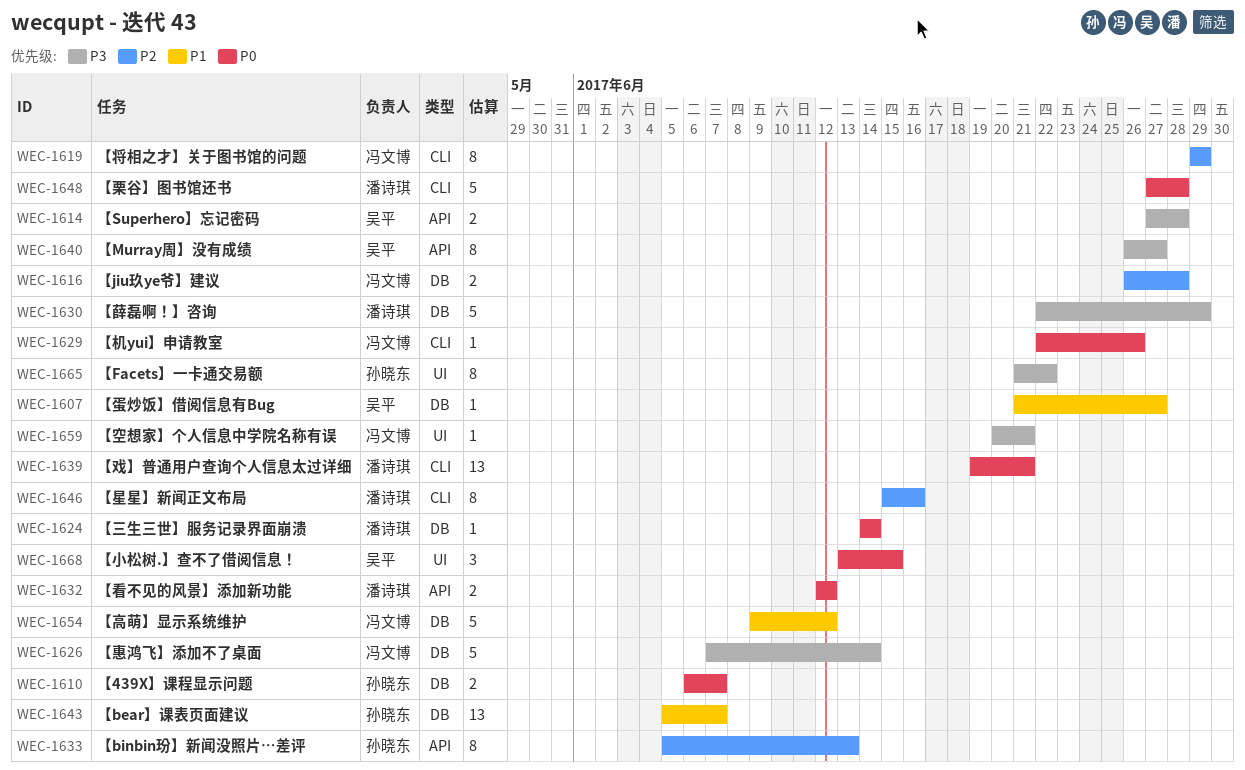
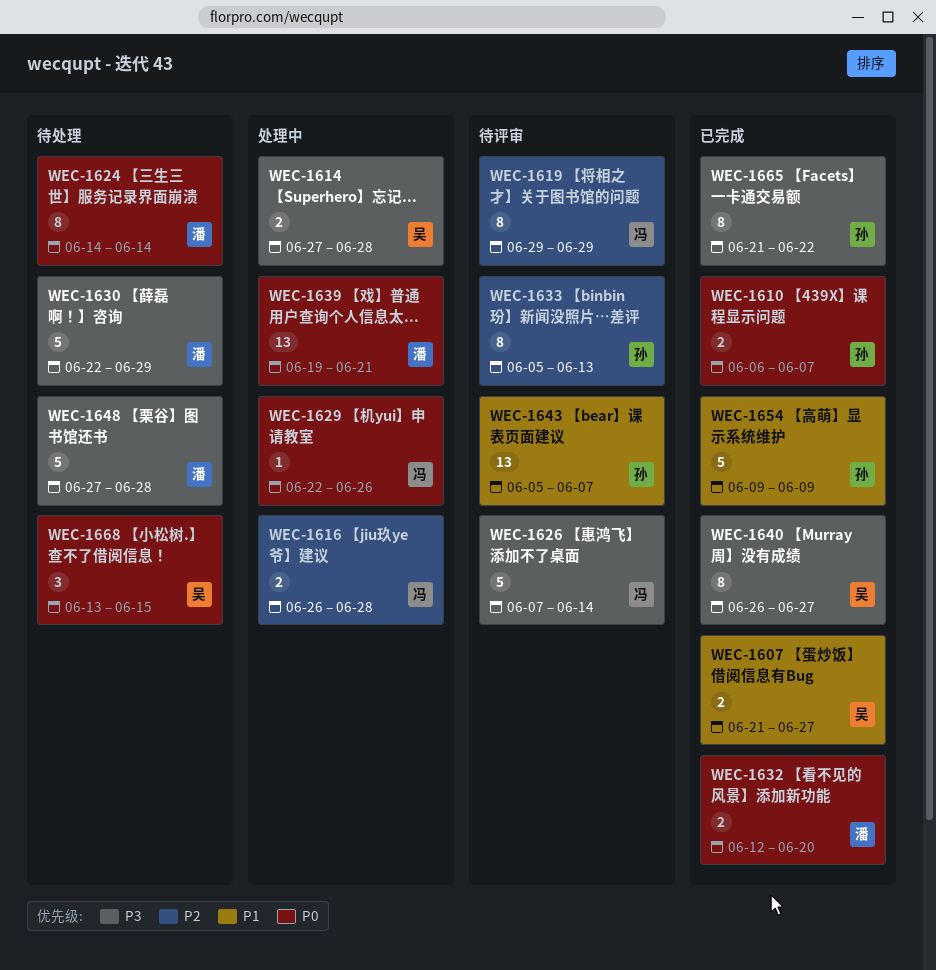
WEC-1607, estimate: 1 -> 2
WEC-1624, estimate: 1 -> 8
WEC-1632, due: Jun 12 -> Jun 20
WEC-1646: present -> none
WEC-1648, priority: P0 -> P3
WEC-1654, owner: 冯文博 -> 孙晓东
WEC-1654, due: Jun 12 -> Jun 9
WEC-1659: present -> none

